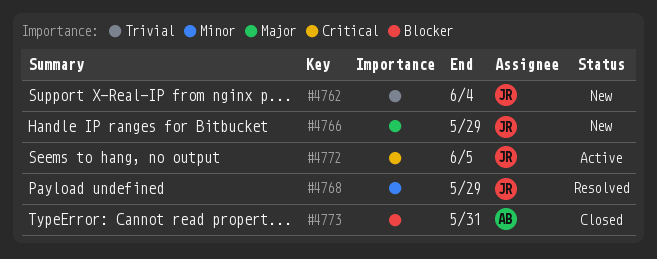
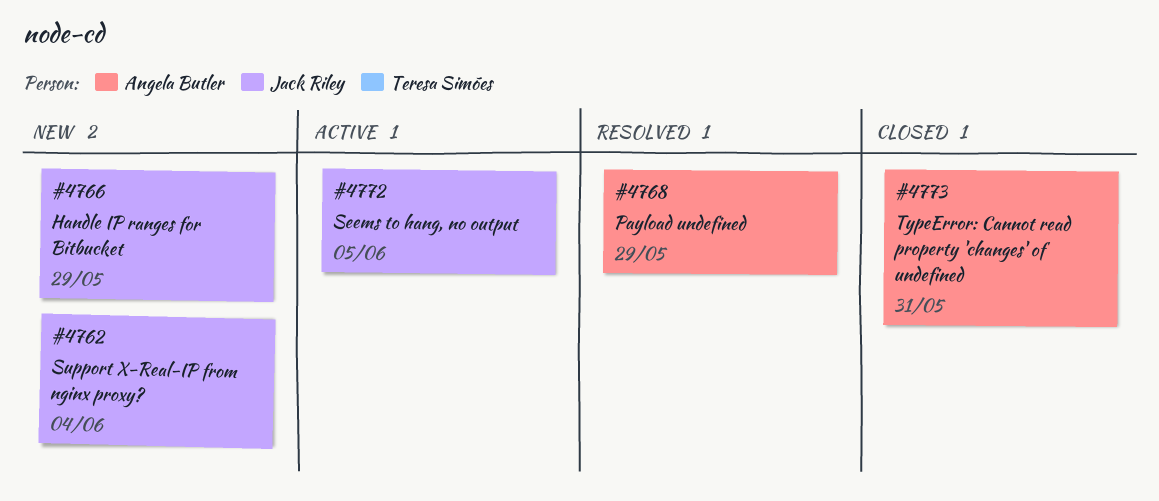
#4768, owner: Jack Riley -> Angela Butler

